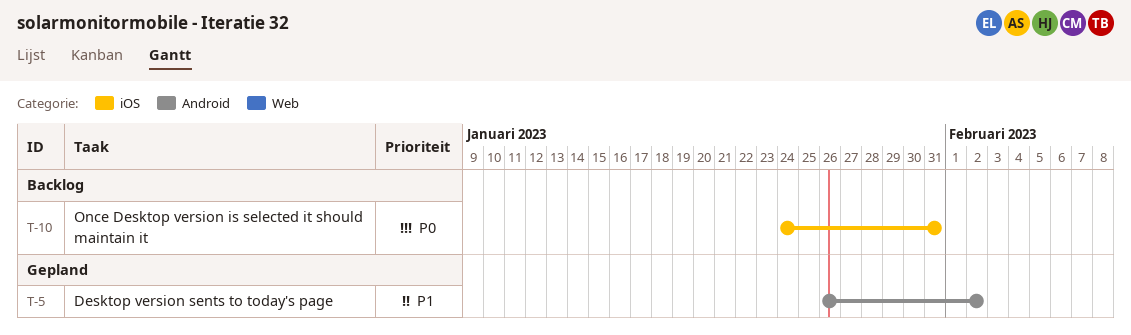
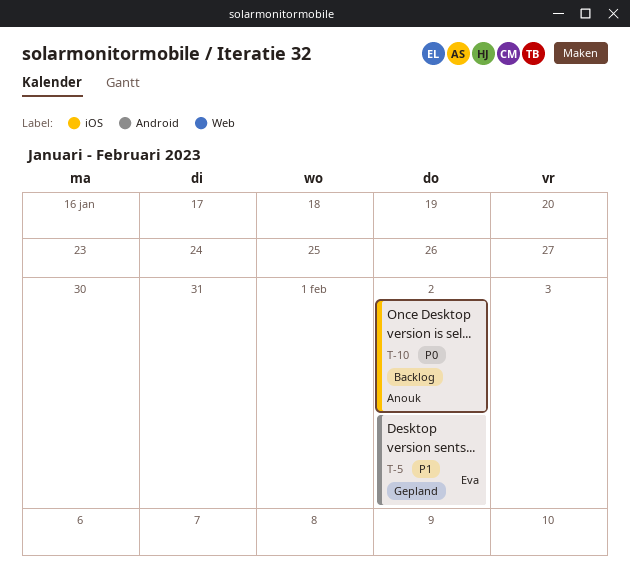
T-10, due: Jan 31 -> Feb 2

